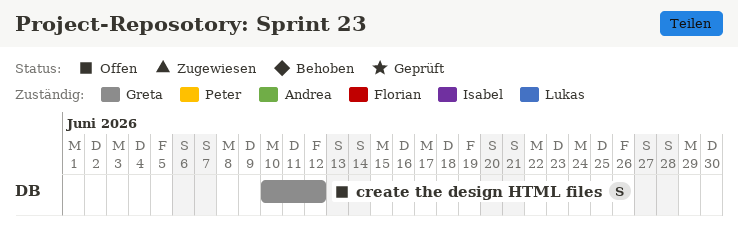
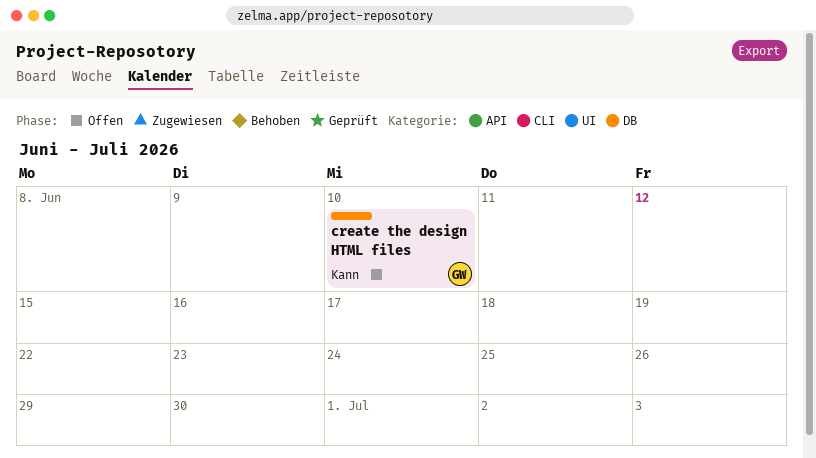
create the design HTML files, due: Jun 12 -> Jun 10

